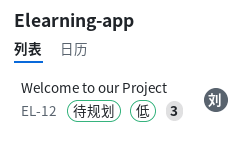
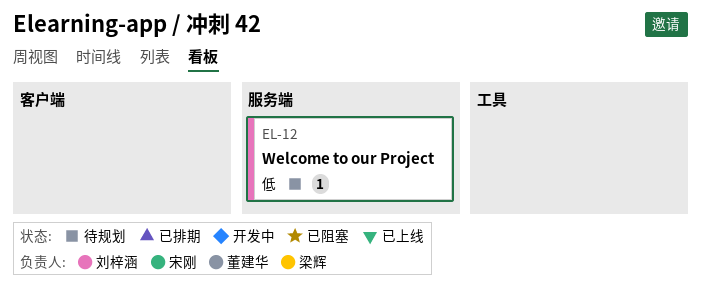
EL-12, estimate: 3 -> 1

